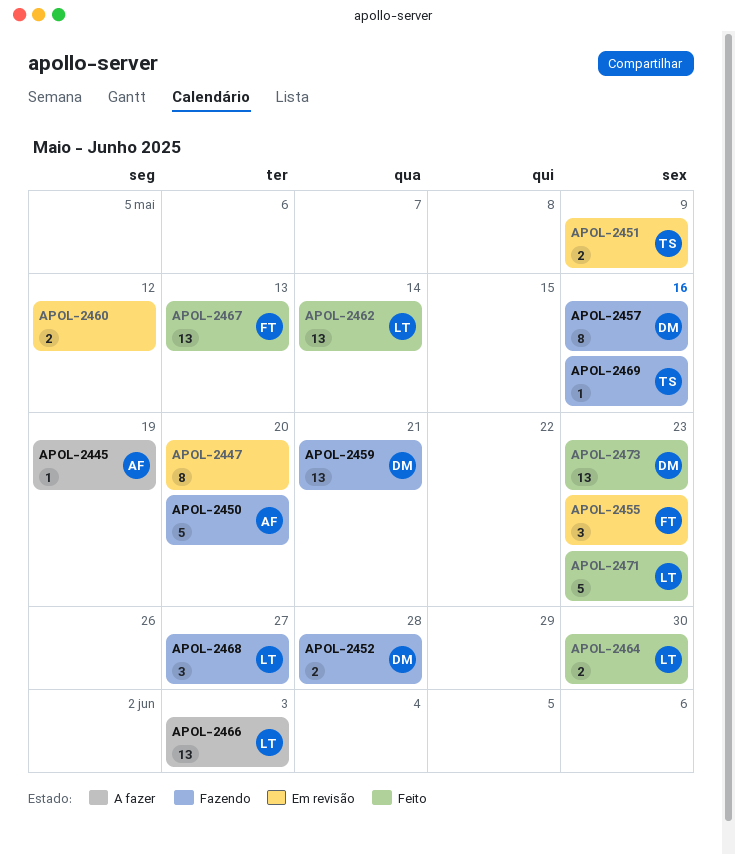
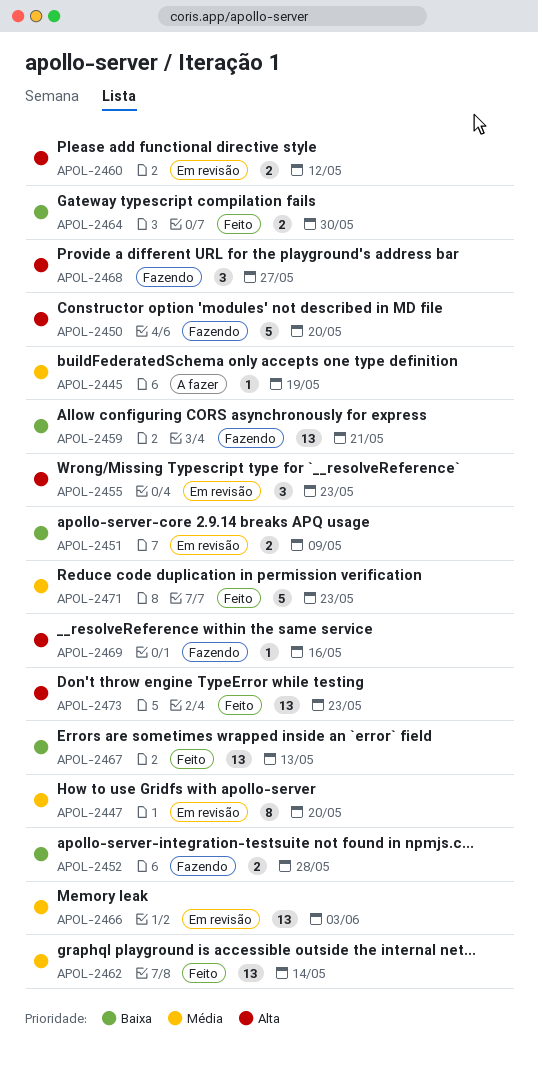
APOL-2457: present -> none
APOL-2466, status: A fazer -> Em revisão

